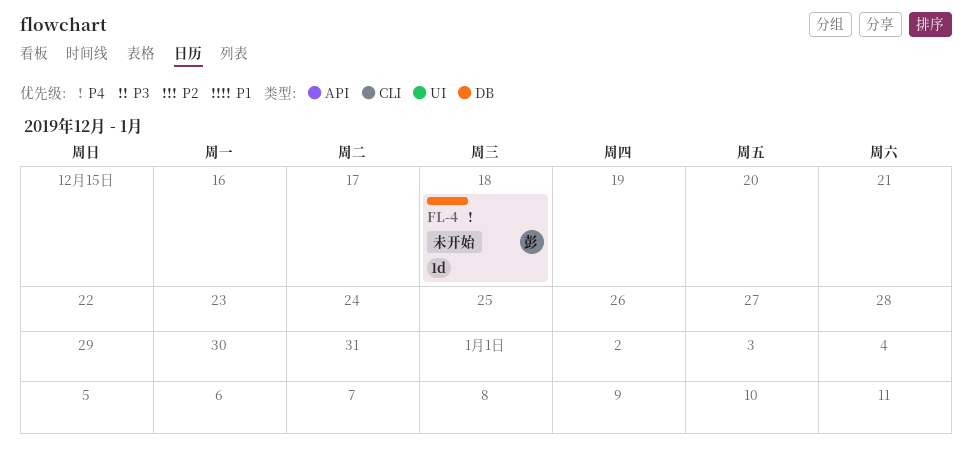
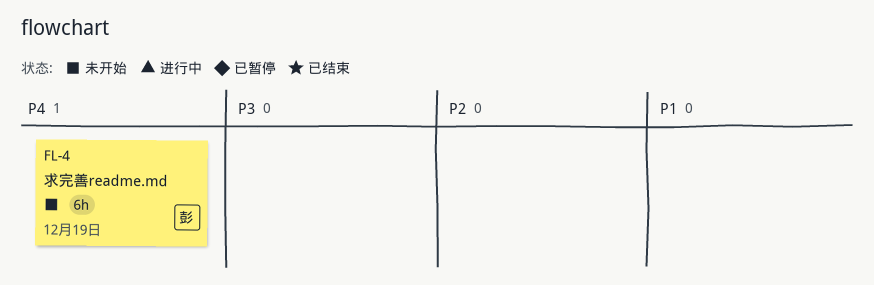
FL-4, estimate: 1d -> 6h
FL-4, due: Dec 18 -> Dec 19

